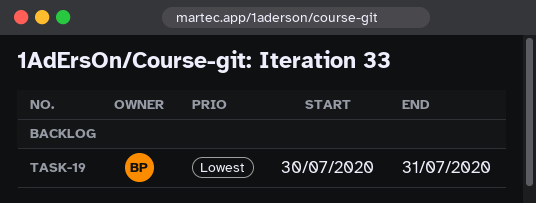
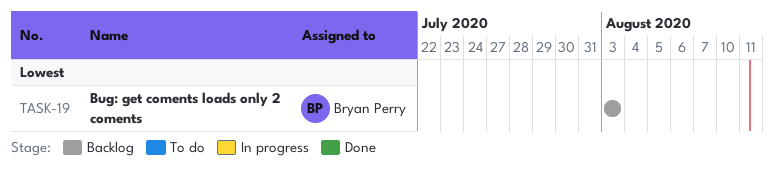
TASK-19, start: Jul 30 -> Aug 3
TASK-19, due: Jul 31 -> Aug 3

